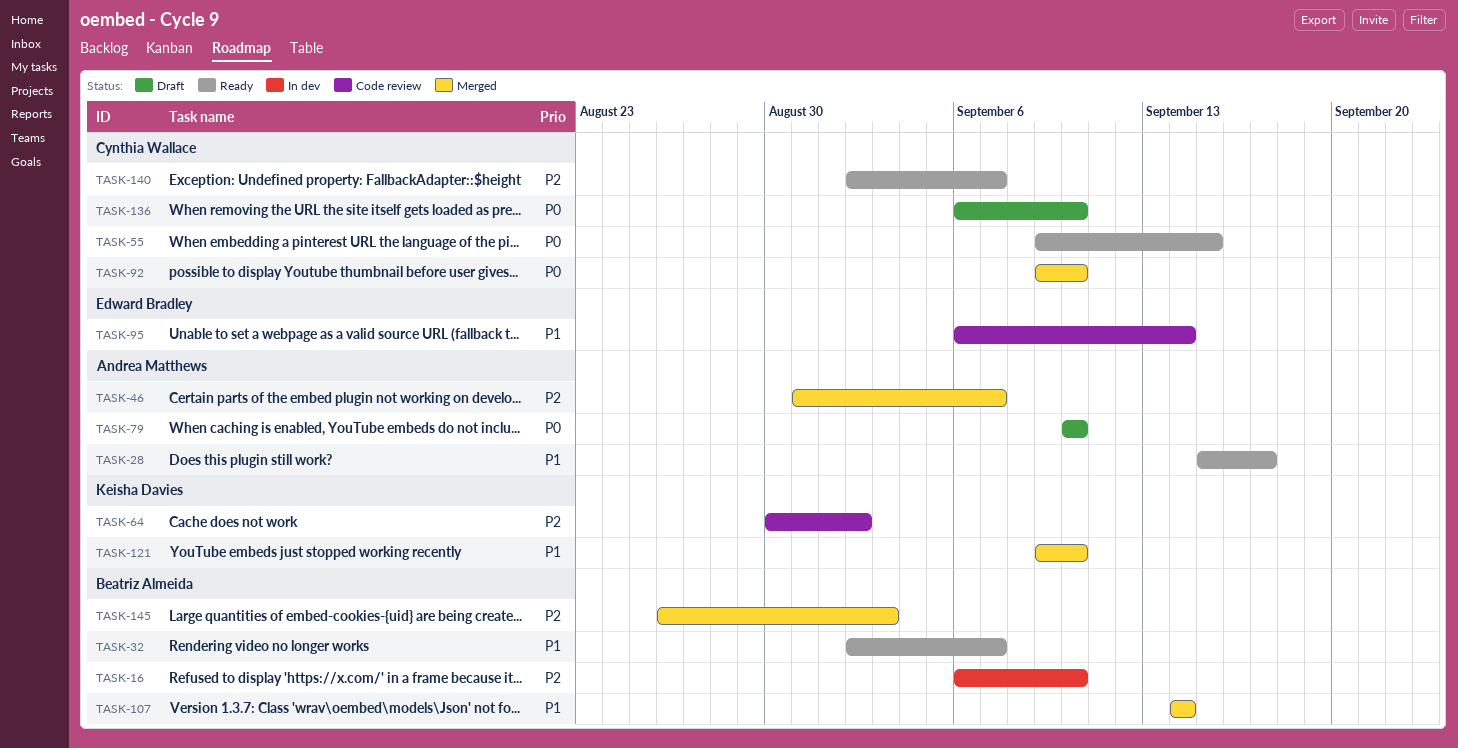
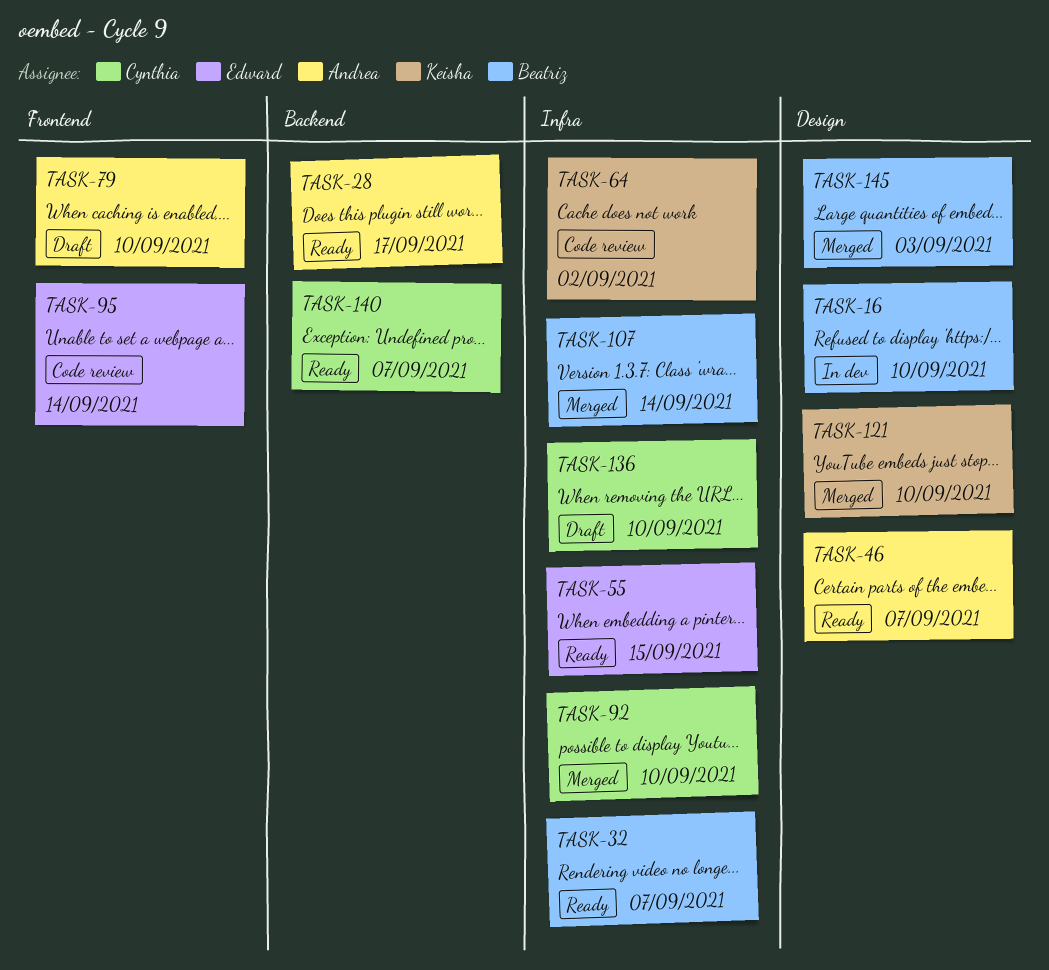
TASK-46, status: Merged -> Ready
TASK-55, owner: Cynthia Wallace -> Edward Bradley

